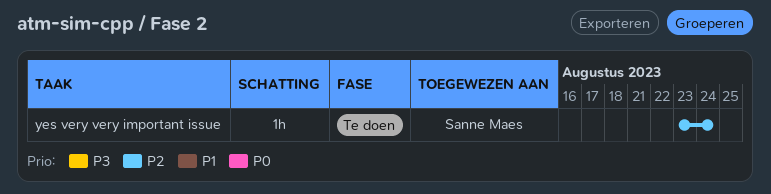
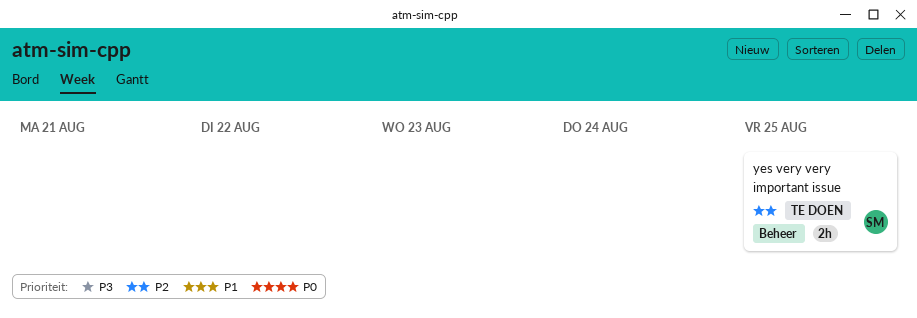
yes very very important issue, estimate: 1h -> 2h
yes very very important issue, due: Aug 24 -> Aug 25

